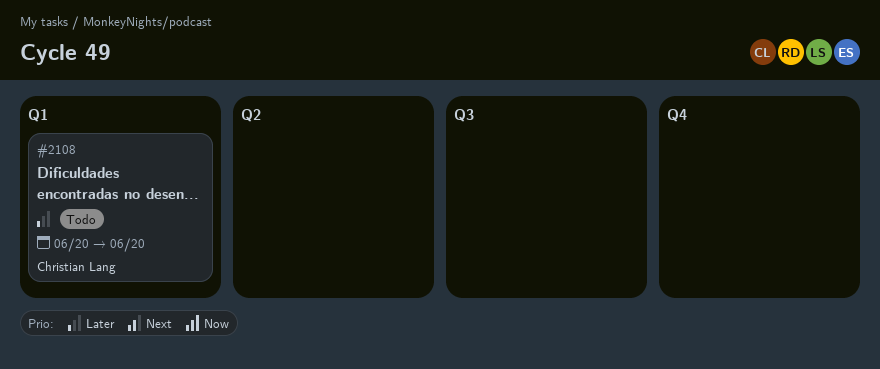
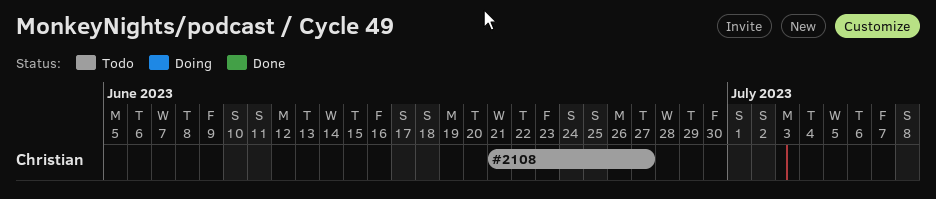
#2108, start: Jun 20 -> Jun 21
#2108, due: Jun 20 -> Jun 27

